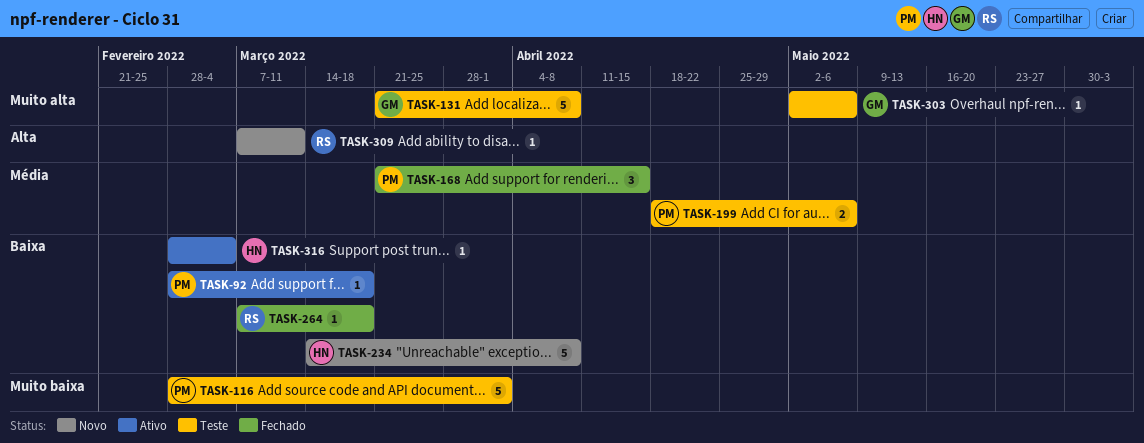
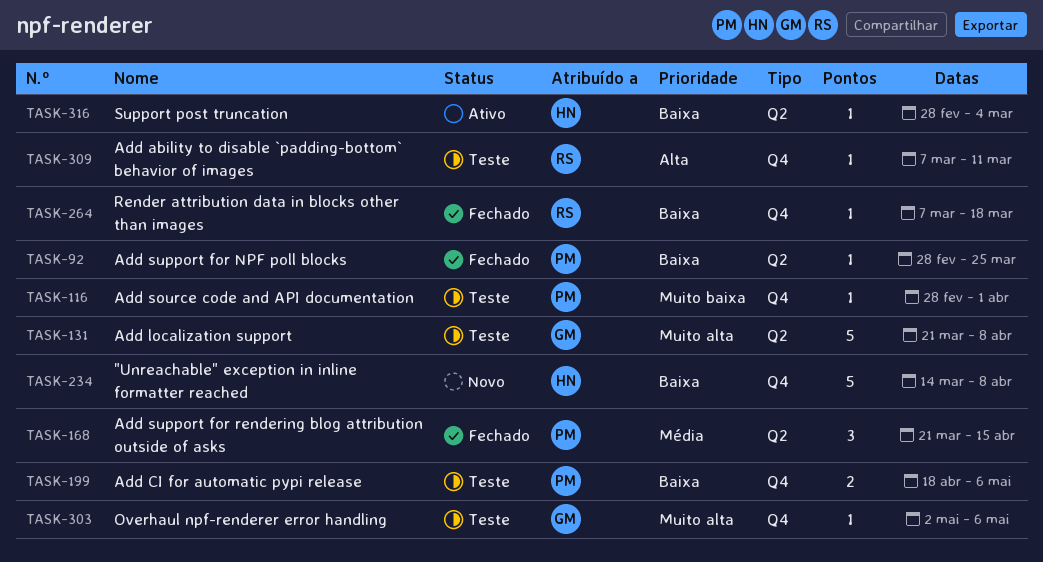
TASK-92, status: Ativo -> Fechado
TASK-92, due: Mar 18 -> Mar 25
TASK-116, estimate: 5 -> 1
TASK-199, priority: Média -> Baixa
TASK-309, status: Novo -> Teste

